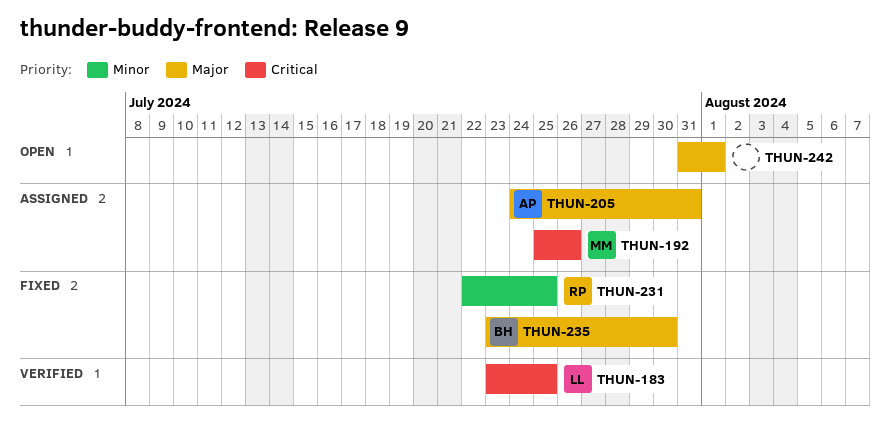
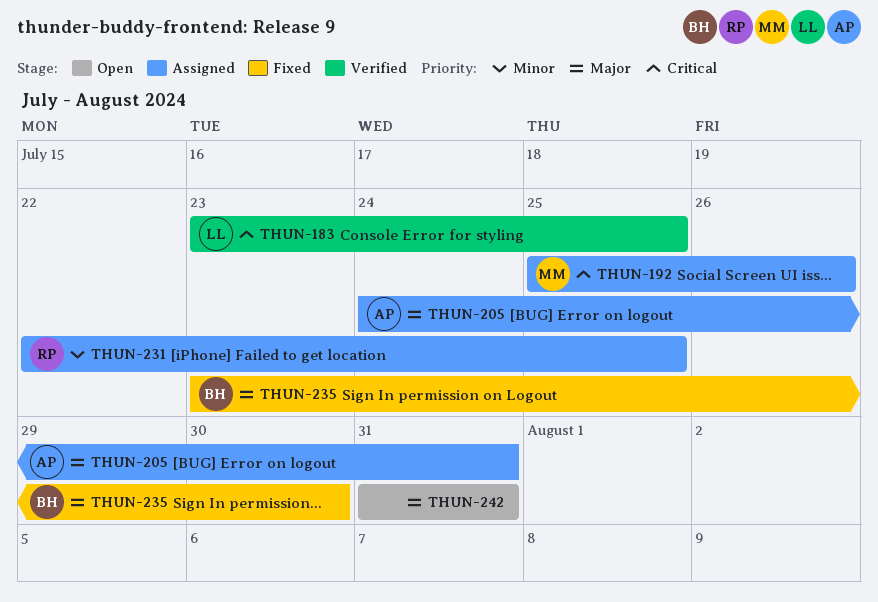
THUN-231, status: Fixed -> Assigned
THUN-242, due: Aug 1 -> Jul 31

